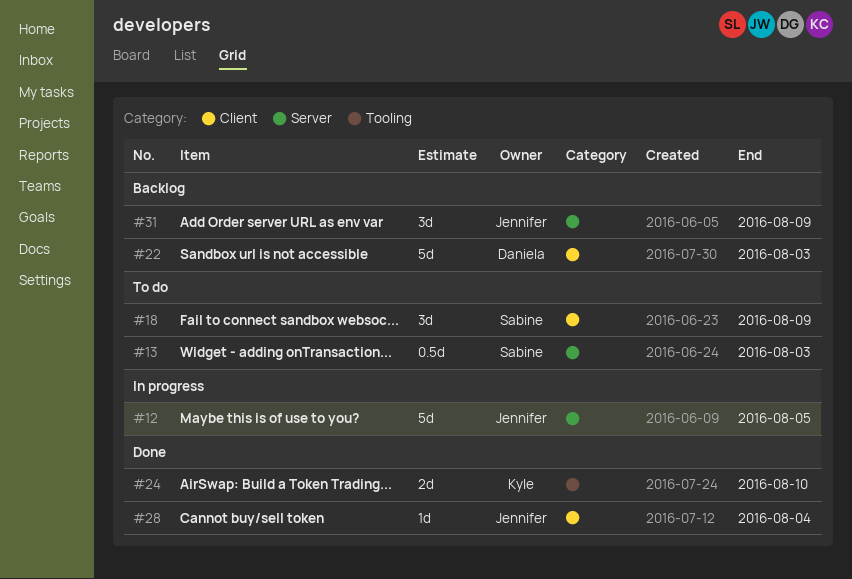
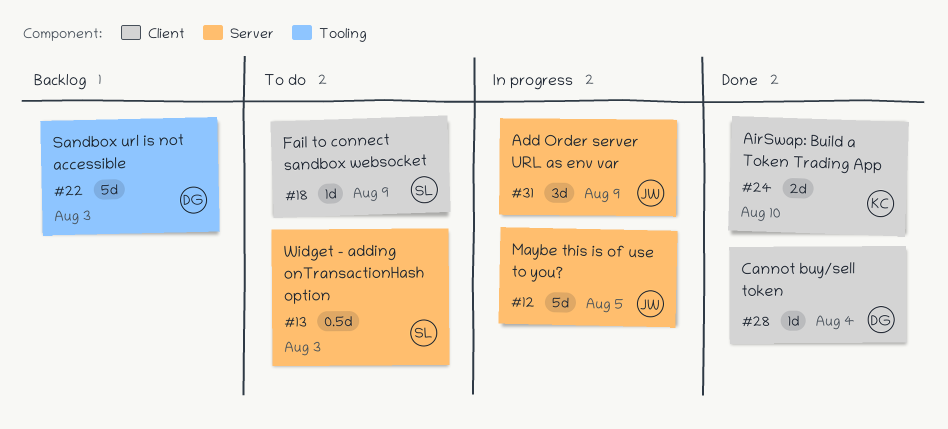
#18, estimate: 3d -> 1d
#22, label: Client -> Tooling
#24, label: Tooling -> Client
#28, owner: Jennifer -> Daniela
#31, status: Backlog -> In progress

